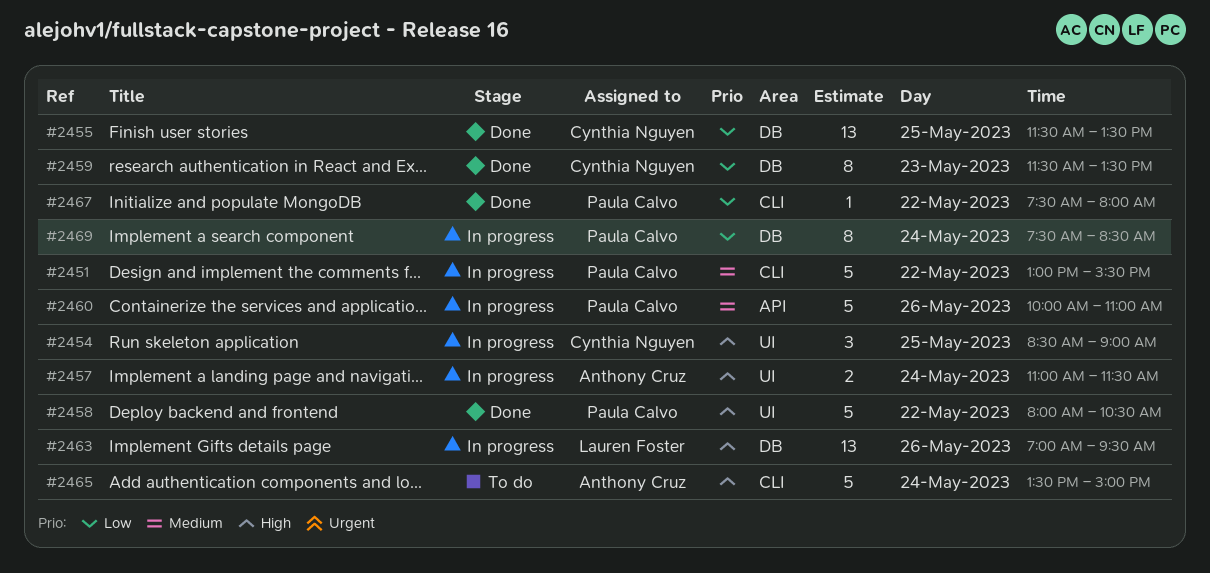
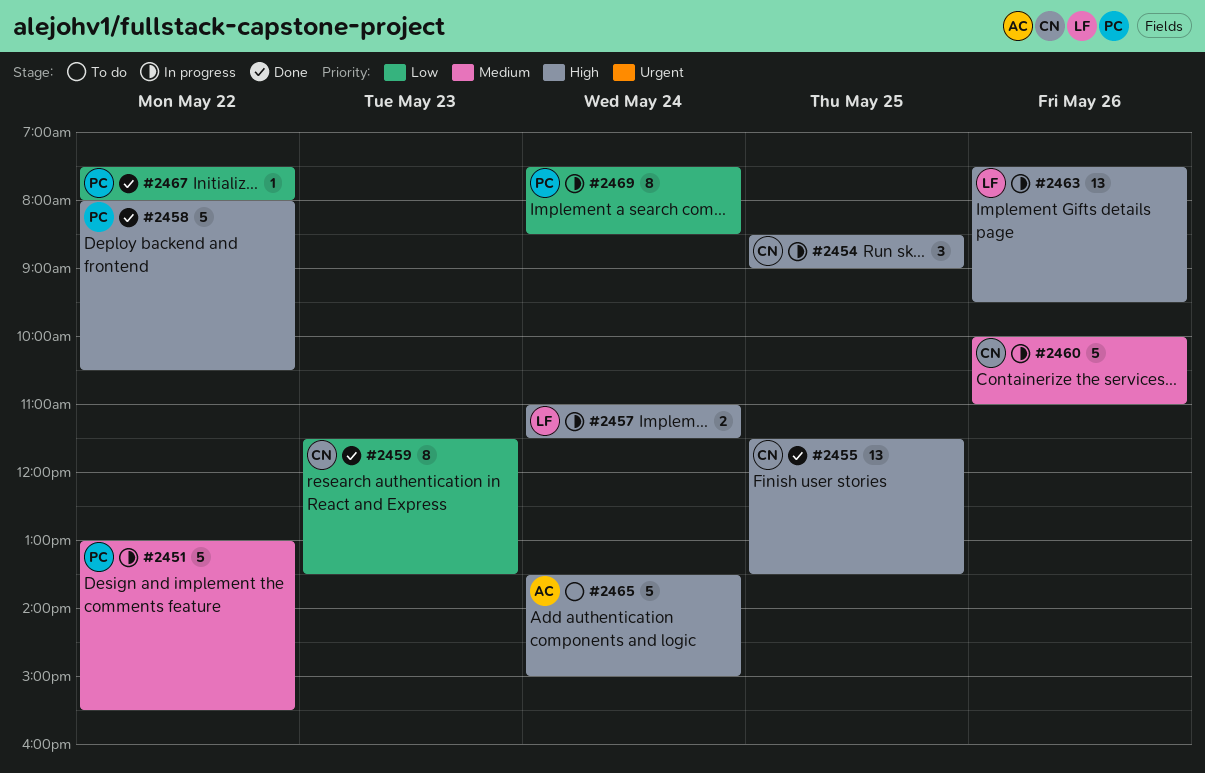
#2455, priority: Low -> High
#2457, owner: Anthony Cruz -> Lauren Foster
#2460, owner: Paula Calvo -> Cynthia Nguyen
#2463, begins: 07:00 -> 07:30

